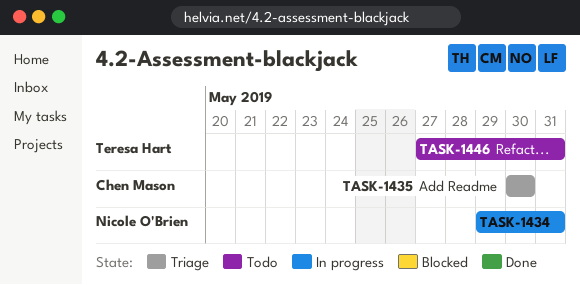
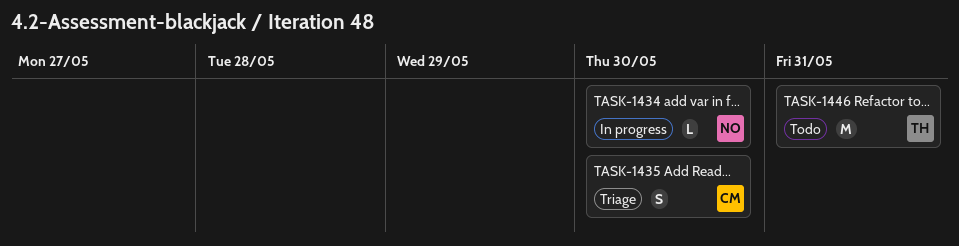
TASK-1434, due: May 31 -> May 30

